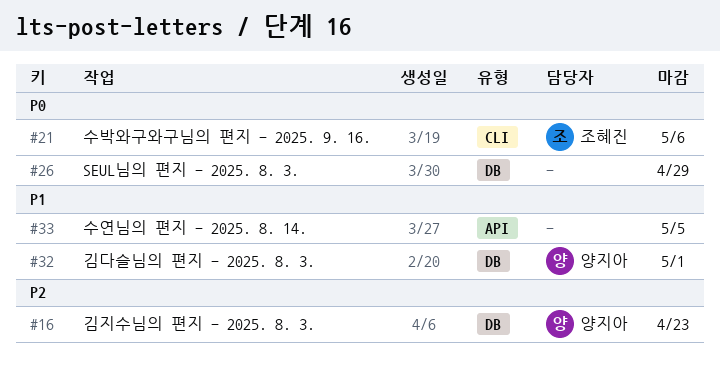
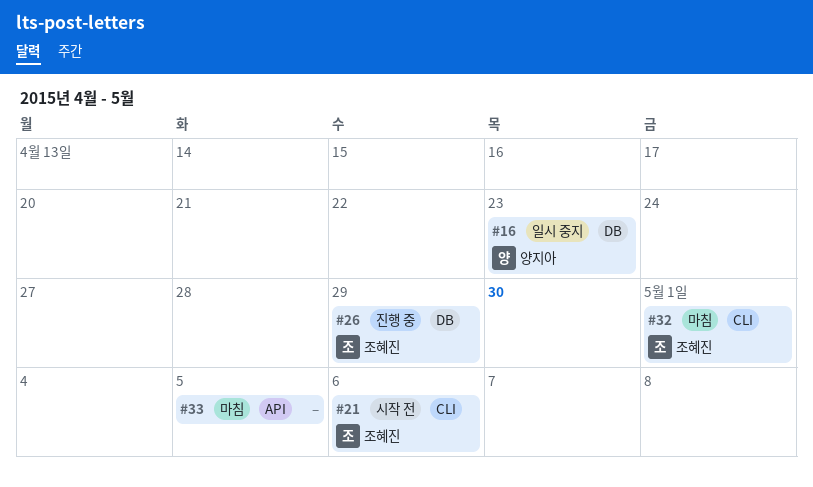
#26, owner: none -> 조혜진
#32, owner: 양지아 -> 조혜진
#32, label: DB -> CLI

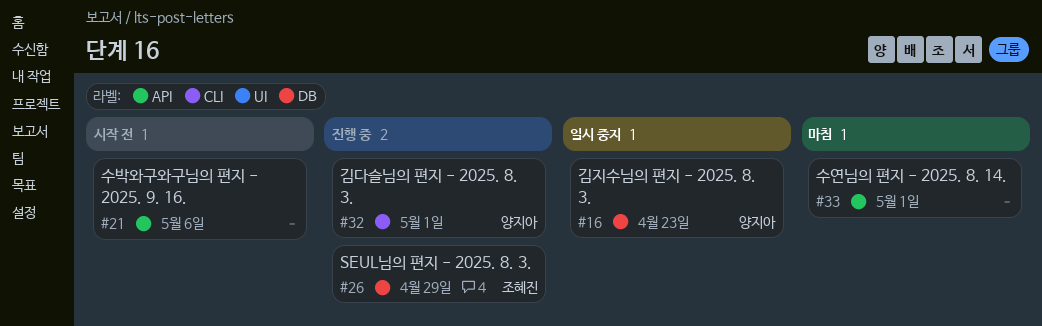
#21, owner: 조혜진 -> none
#21, label: CLI -> API
#32, status: 마침 -> 진행 중
#32, owner: 조혜진 -> 양지아
#33, due: May 5 -> May 1

